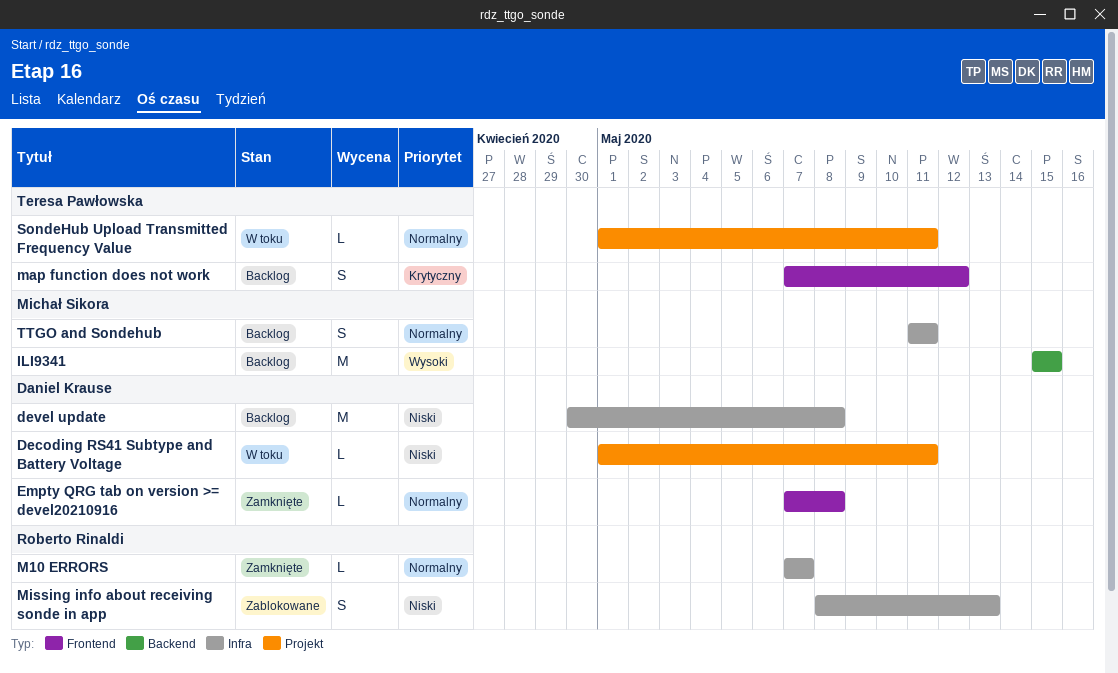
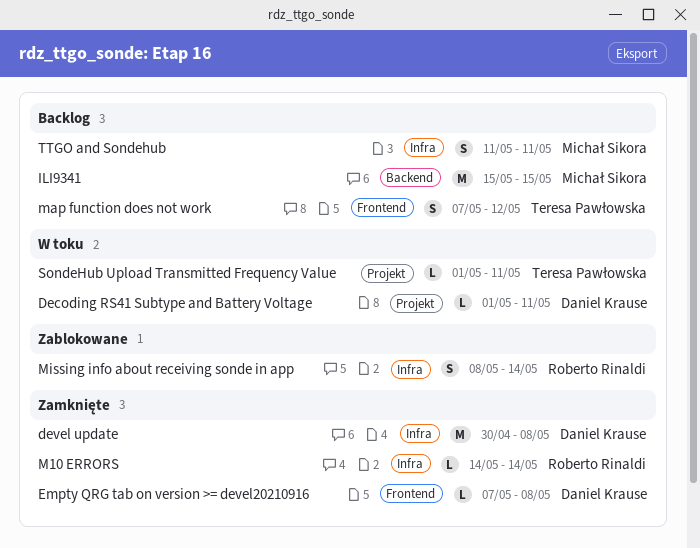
devel update, status: Backlog -> Zamknięte
M10 ERRORS, start: May 7 -> May 14
M10 ERRORS, due: May 7 -> May 14
Missing info about receiving sonde in app, due: May 13 -> May 14

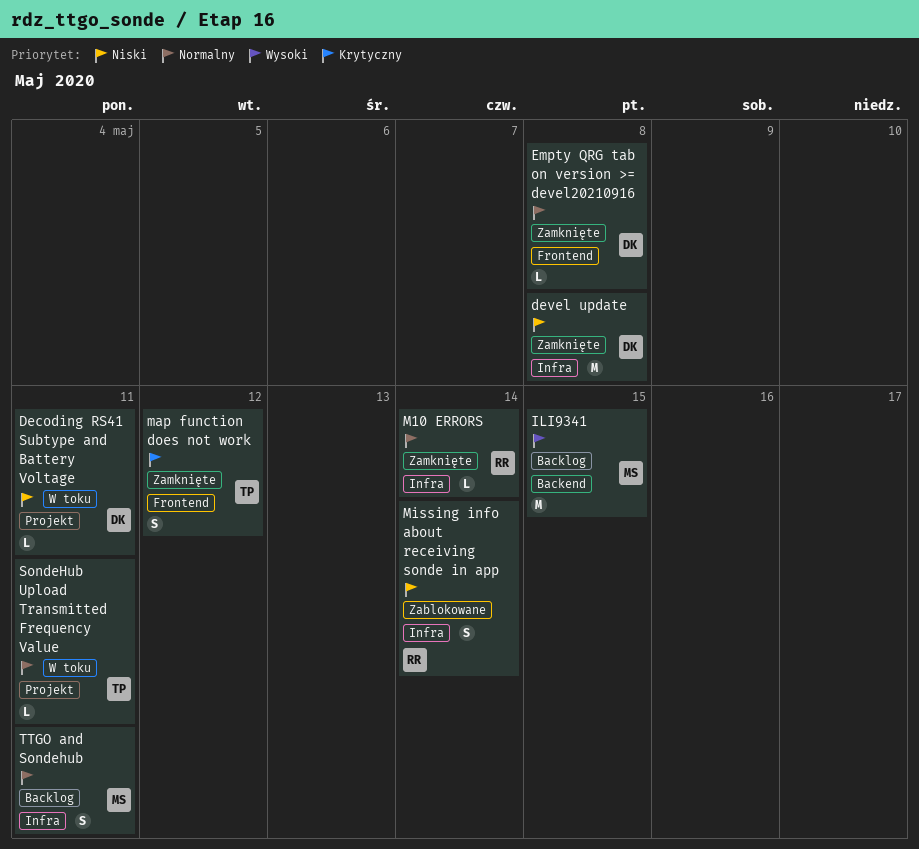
map function does not work, status: Backlog -> Zamknięte

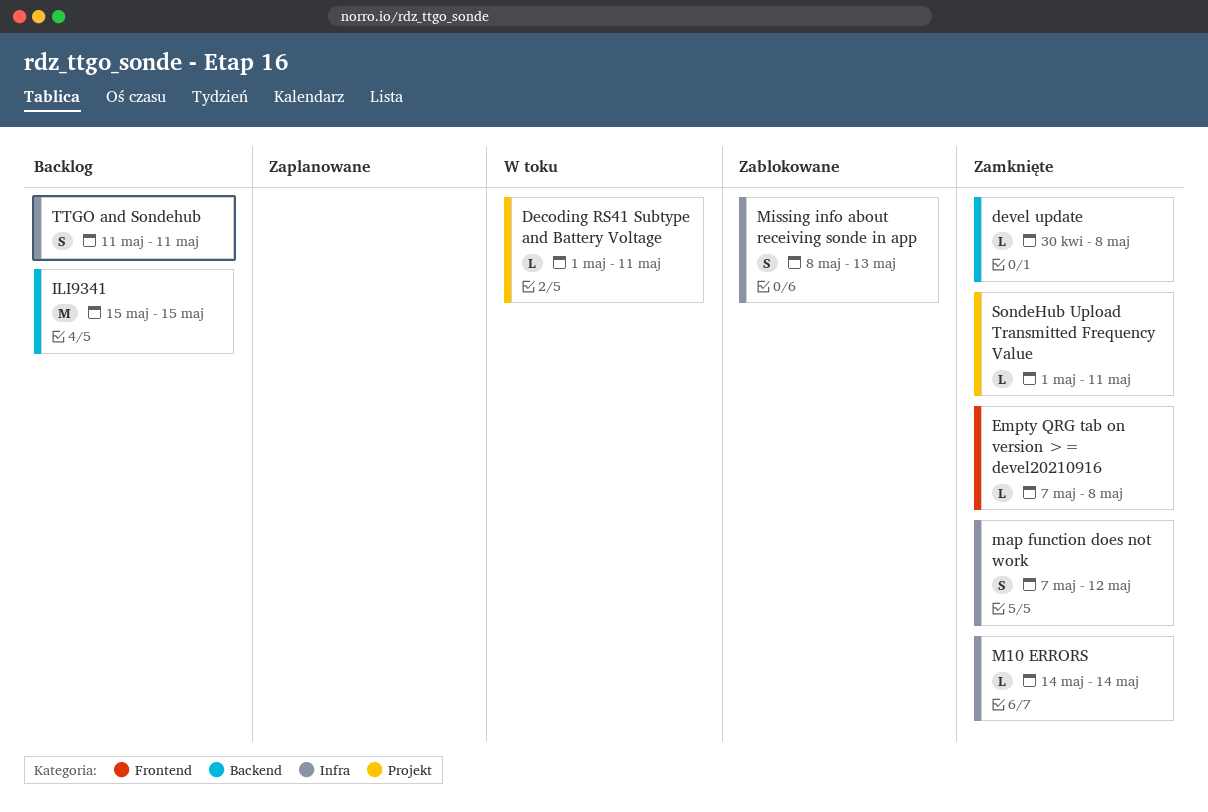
devel update, label: Infra -> Backend
devel update, estimate: M -> L
map function does not work, label: Frontend -> Infra
Missing info about receiving sonde in app, due: May 14 -> May 13
SondeHub Upload Transmitted Frequency Value, status: W toku -> Zamknięte

